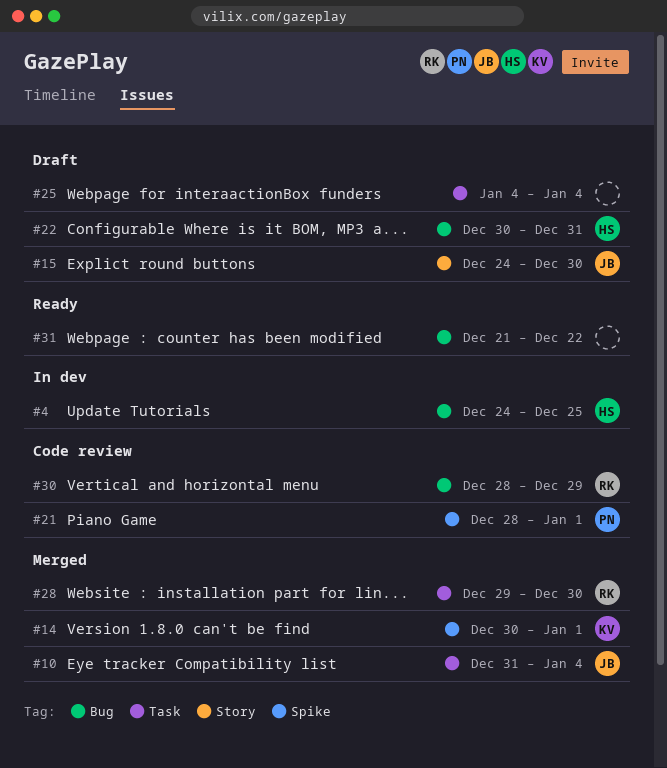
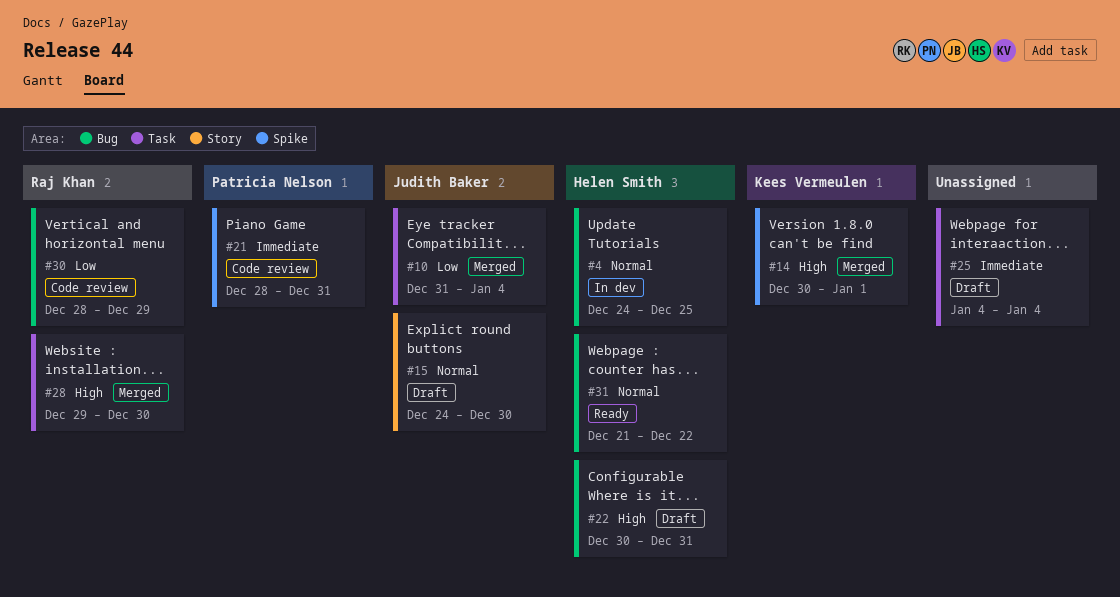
#21, due: Jan 1 -> Dec 31
#31, owner: none -> Helen Smith

